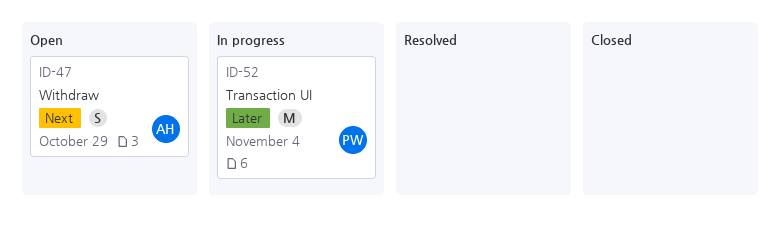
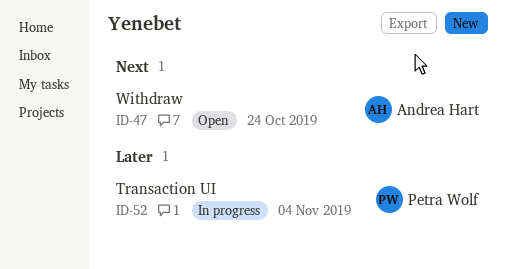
ID-47, due: Oct 29 -> Oct 24

